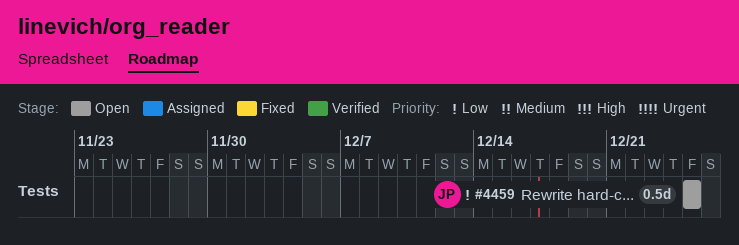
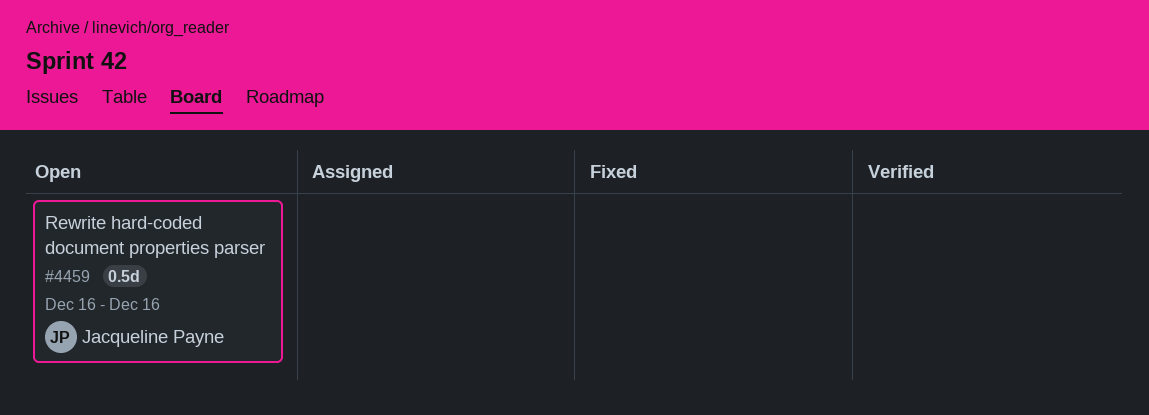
#4459, start: Dec 25 -> Dec 16
#4459, due: Dec 25 -> Dec 16

